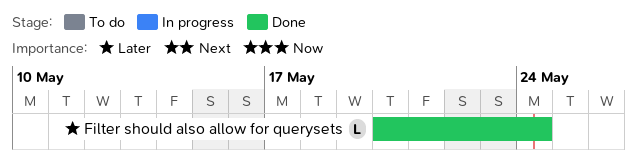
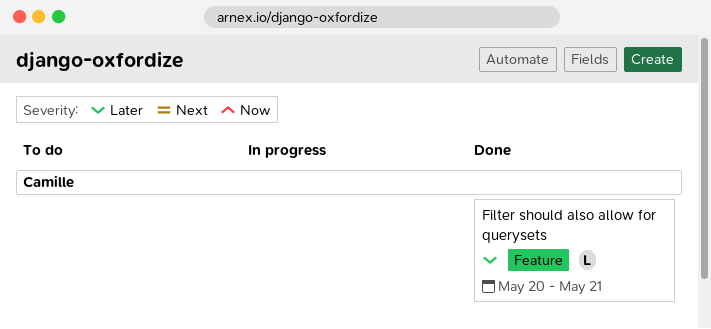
Filter should also allow for querysets, due: May 24 -> May 21

